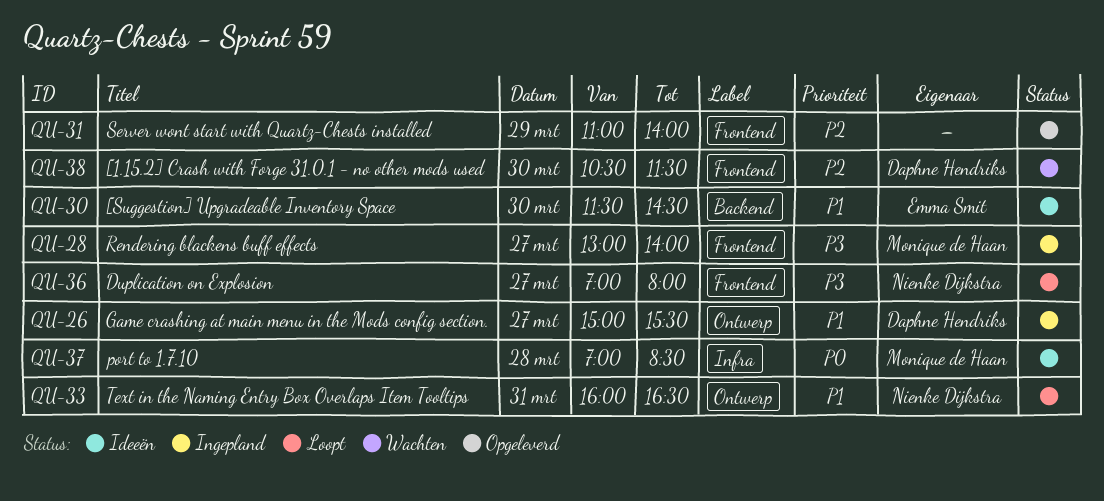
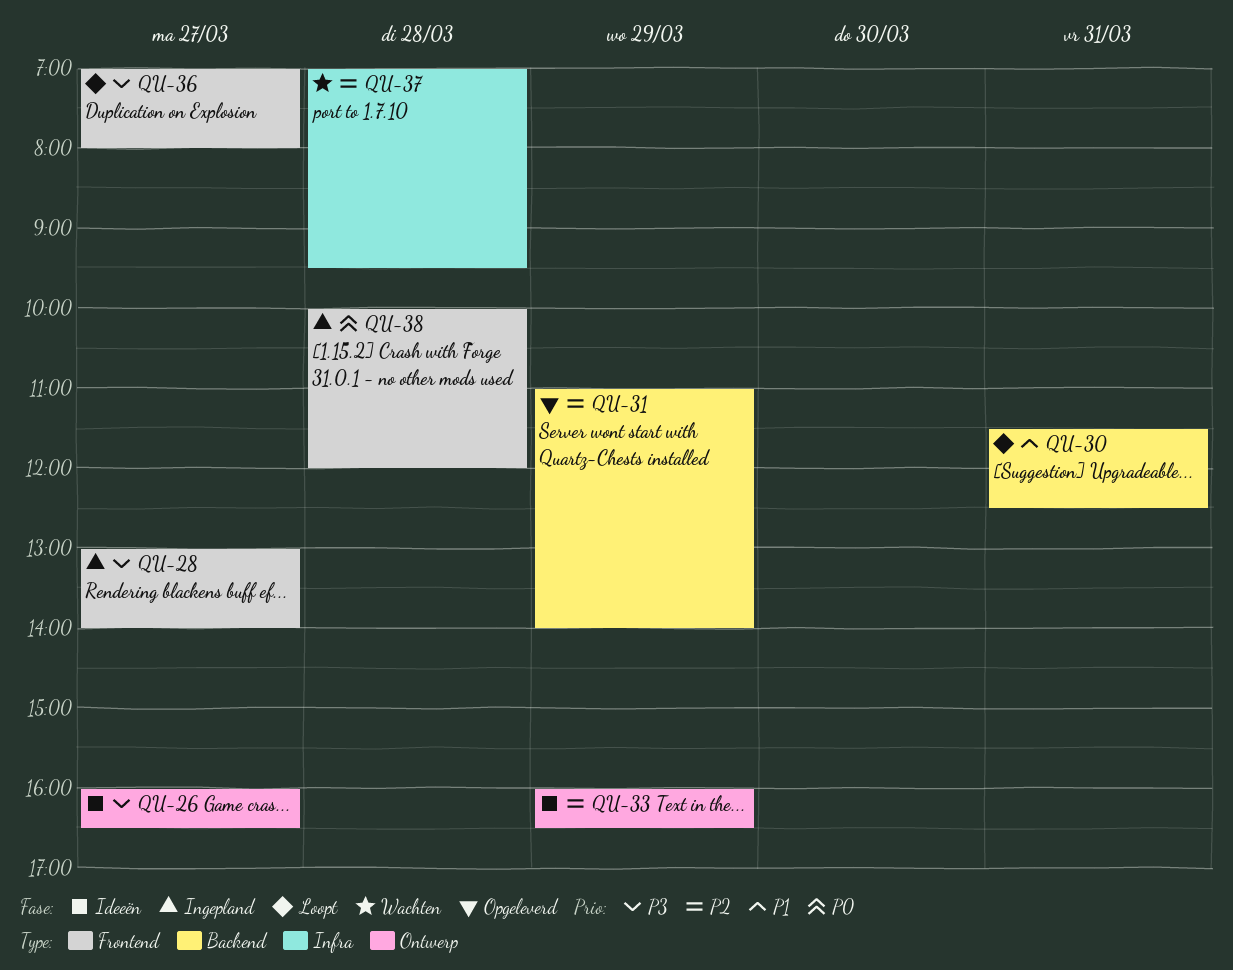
QU-26, status: Ingepland -> Ideeën
QU-26, priority: P1 -> P3
QU-26, begins: 15:00 -> 16:00
QU-26, ends: 15:30 -> 16:30
QU-30, status: Ideeën -> Loopt
QU-30, day: Mar 30 -> Mar 31
QU-30, ends: 14:30 -> 12:30
QU-31, label: Frontend -> Backend
QU-33, status: Loopt -> Ideeën
QU-33, priority: P1 -> P2
QU-33, day: Mar 31 -> Mar 29
QU-37, status: Ideeën -> Wachten
QU-37, priority: P0 -> P2
QU-37, ends: 08:30 -> 09:30
QU-38, status: Wachten -> Ingepland
QU-38, priority: P2 -> P0
QU-38, day: Mar 30 -> Mar 28
QU-38, begins: 10:30 -> 10:00
QU-38, ends: 11:30 -> 12:00

